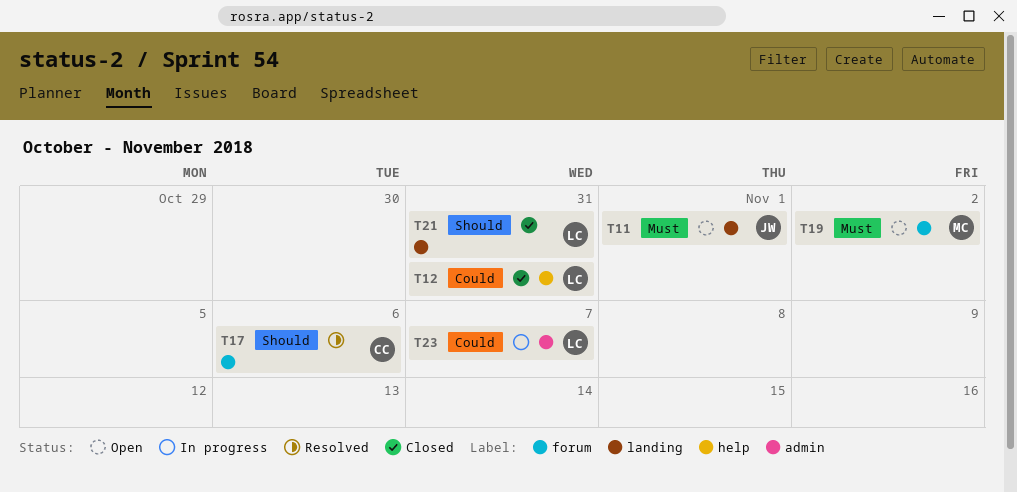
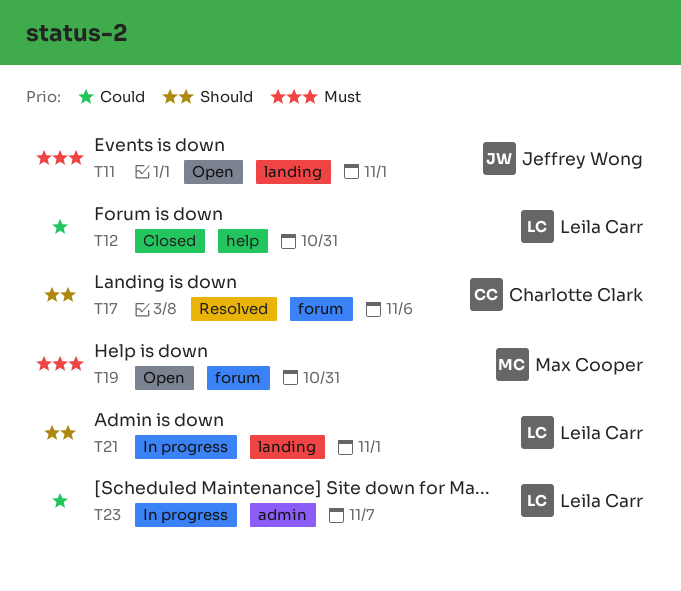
T19, due: Nov 2 -> Oct 31
T21, status: Closed -> In progress
T21, due: Oct 31 -> Nov 1

